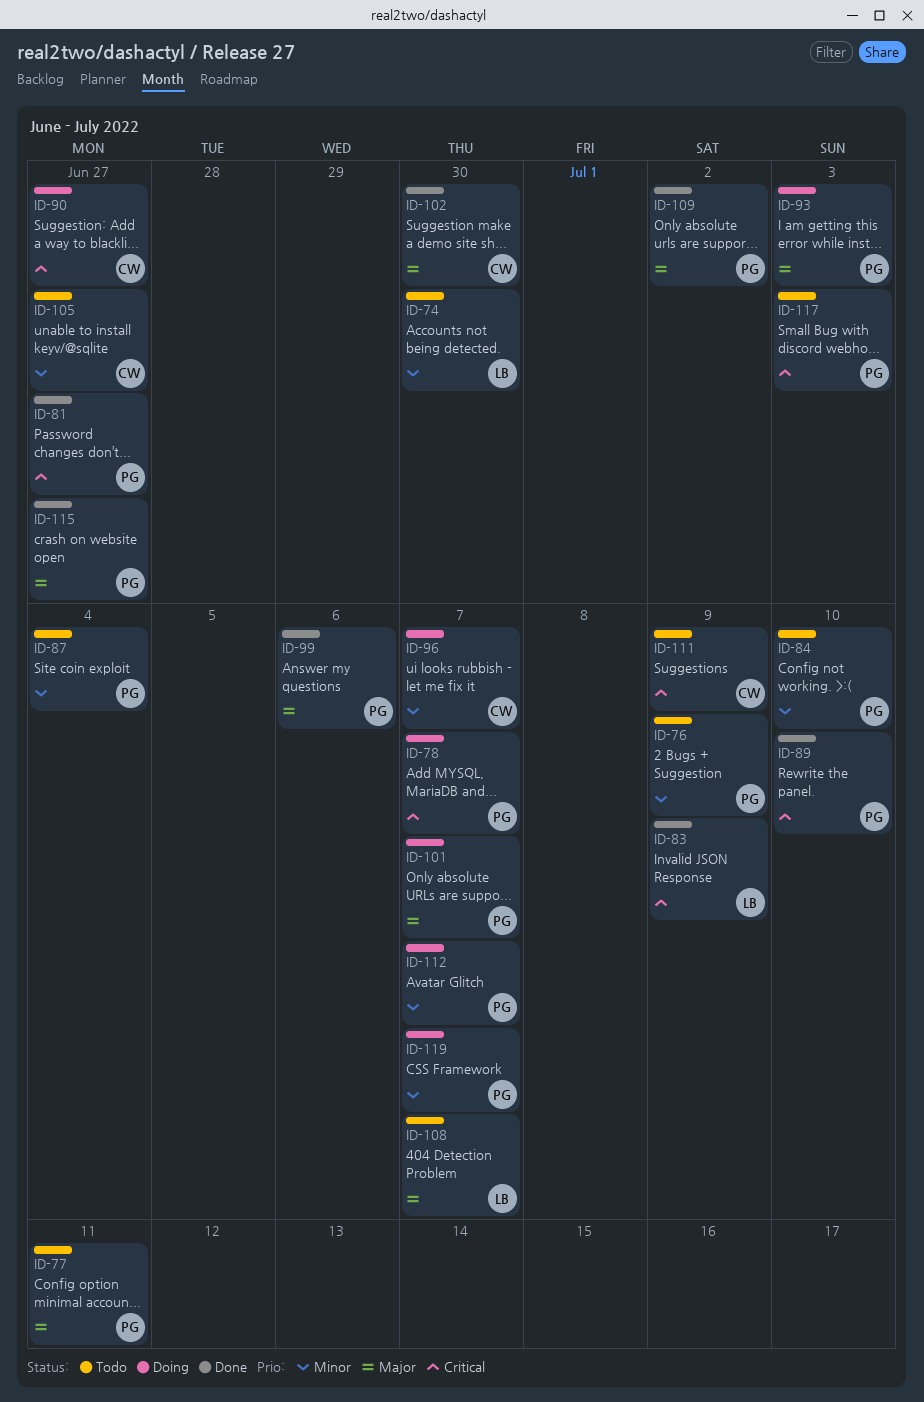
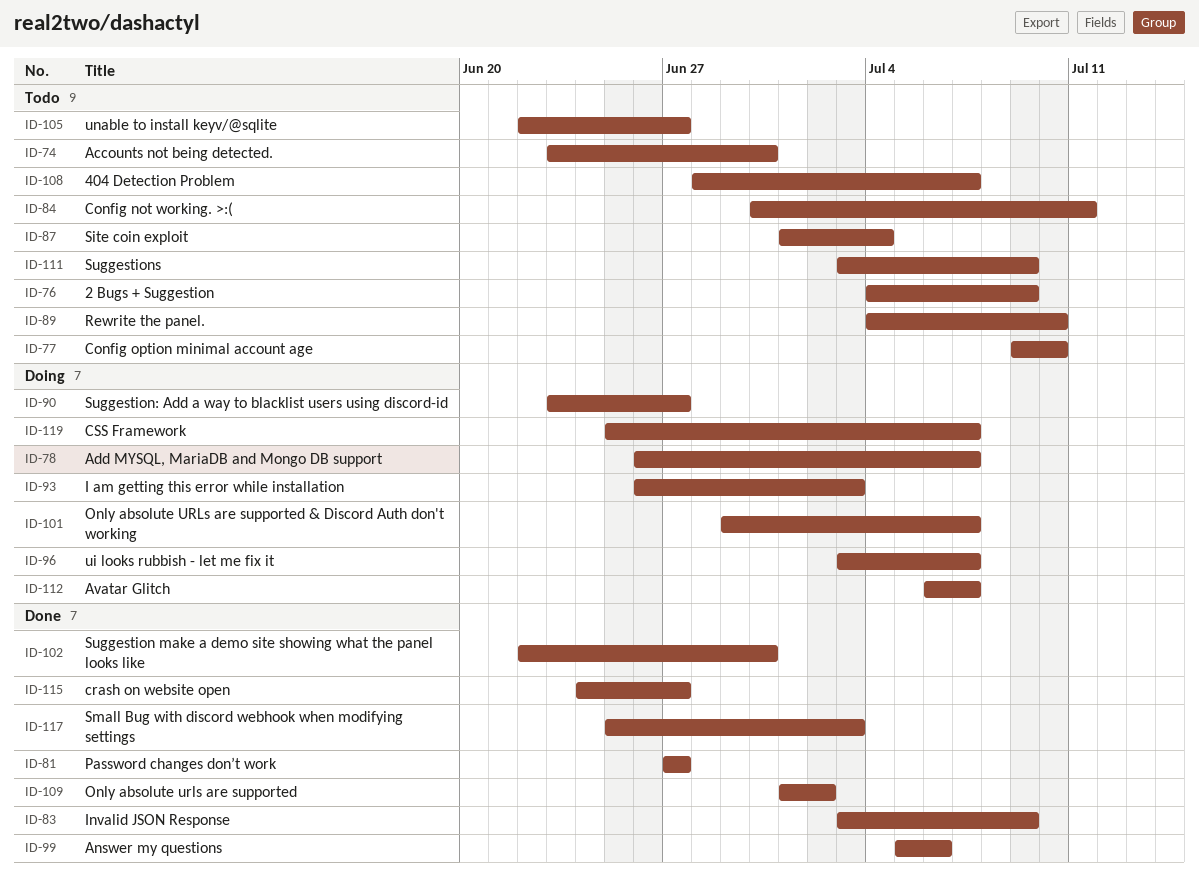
ID-77, due: Jul 11 -> Jul 10
ID-84, due: Jul 10 -> Jul 11
ID-89, status: Done -> Todo
ID-117, status: Todo -> Done

